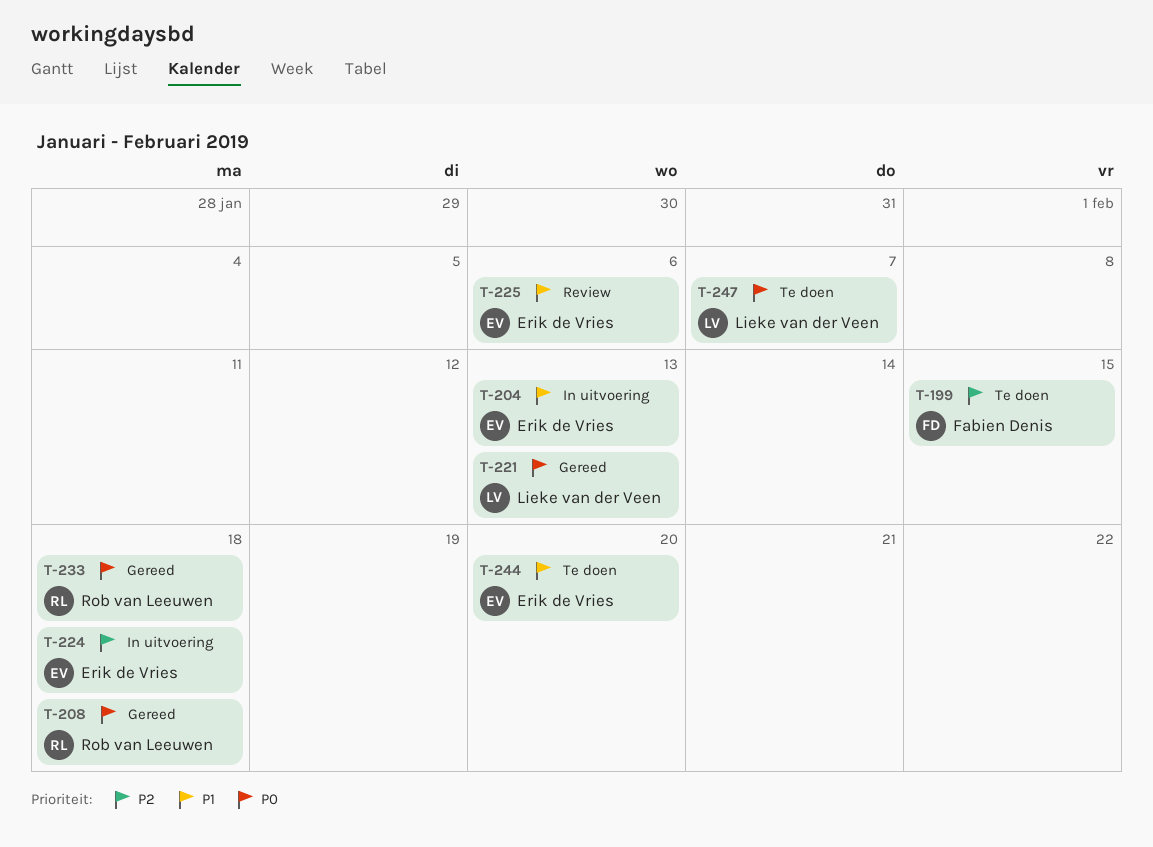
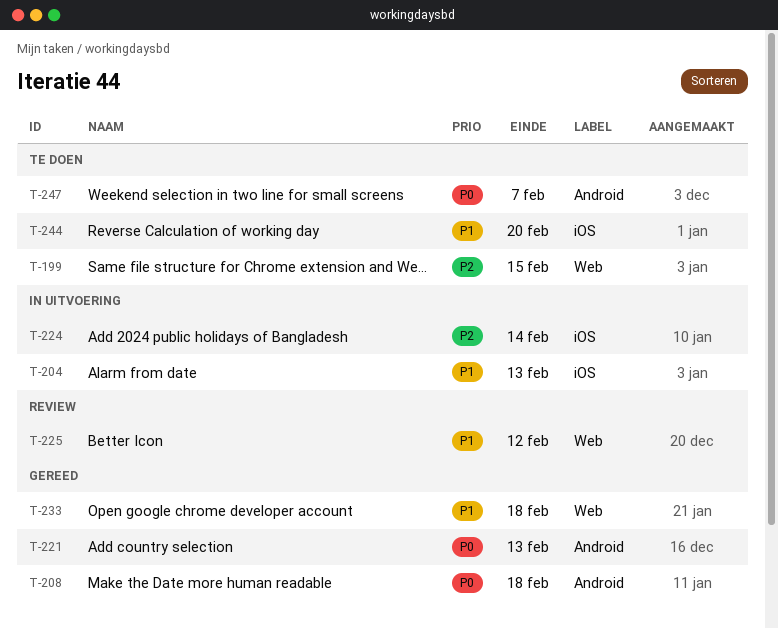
T-224, due: Feb 18 -> Feb 14
T-225, due: Feb 6 -> Feb 12
T-233, priority: P0 -> P1

